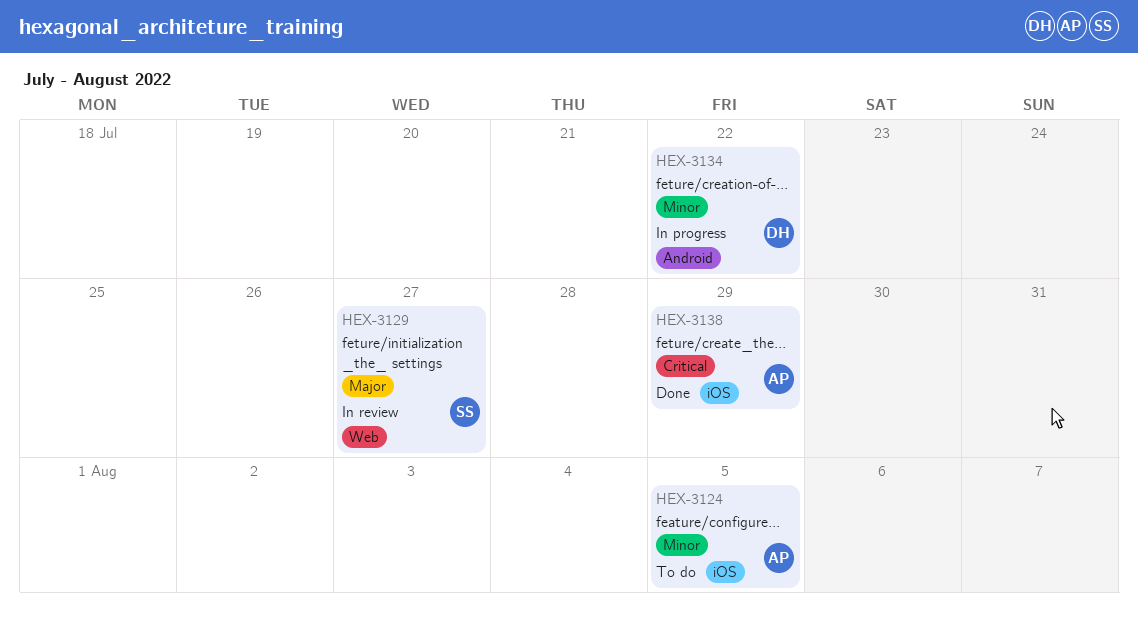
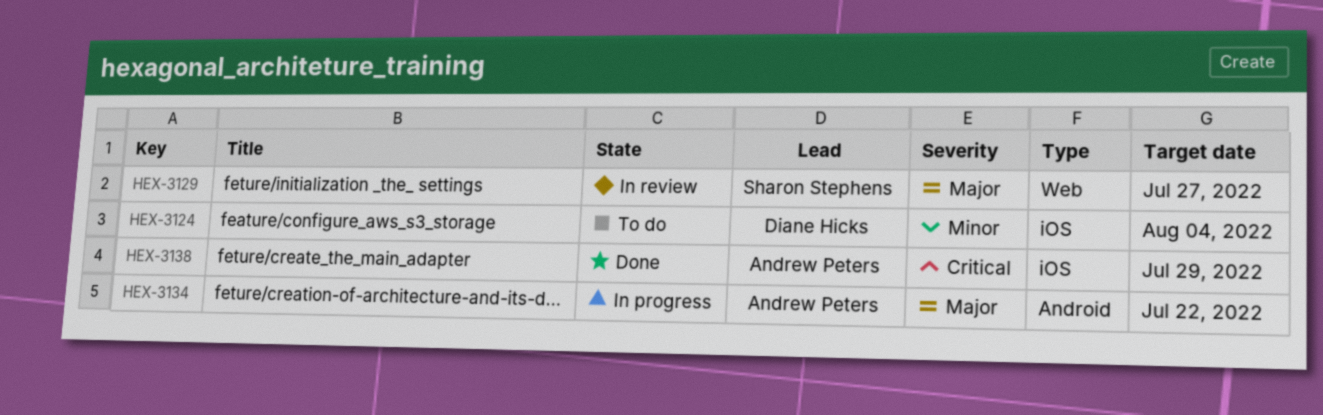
HEX-3124, owner: Andrew Peters -> Diane Hicks
HEX-3124, due: Aug 5 -> Aug 4
HEX-3134, owner: Diane Hicks -> Andrew Peters
HEX-3134, priority: Minor -> Major

